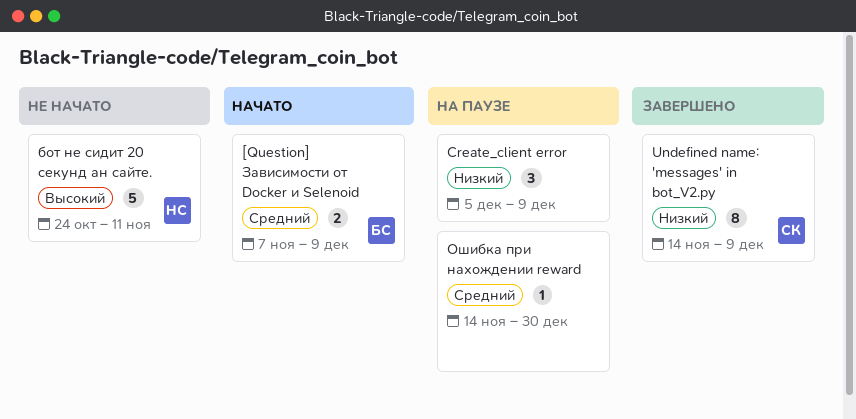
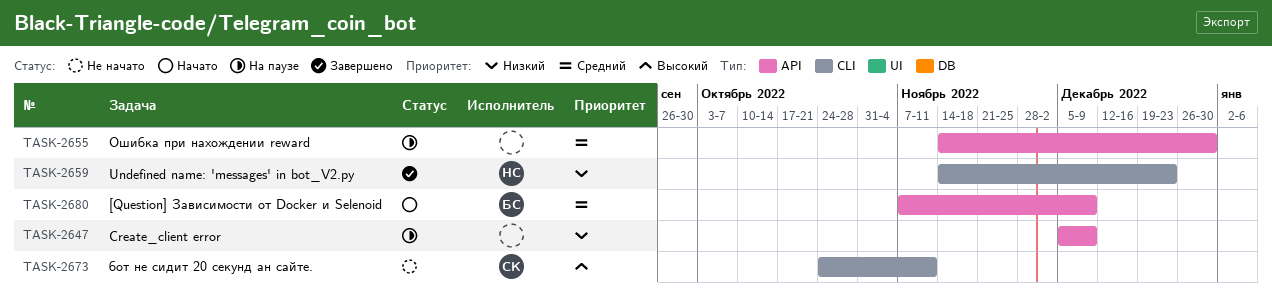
Undefined name: 'messages' in bot_V2.py, owner: СК -> НС
Undefined name: 'messages' in bot_V2.py, due: Dec 9 -> Dec 23
бот не сидит 20 секунд ан сайте., owner: НС -> СК

